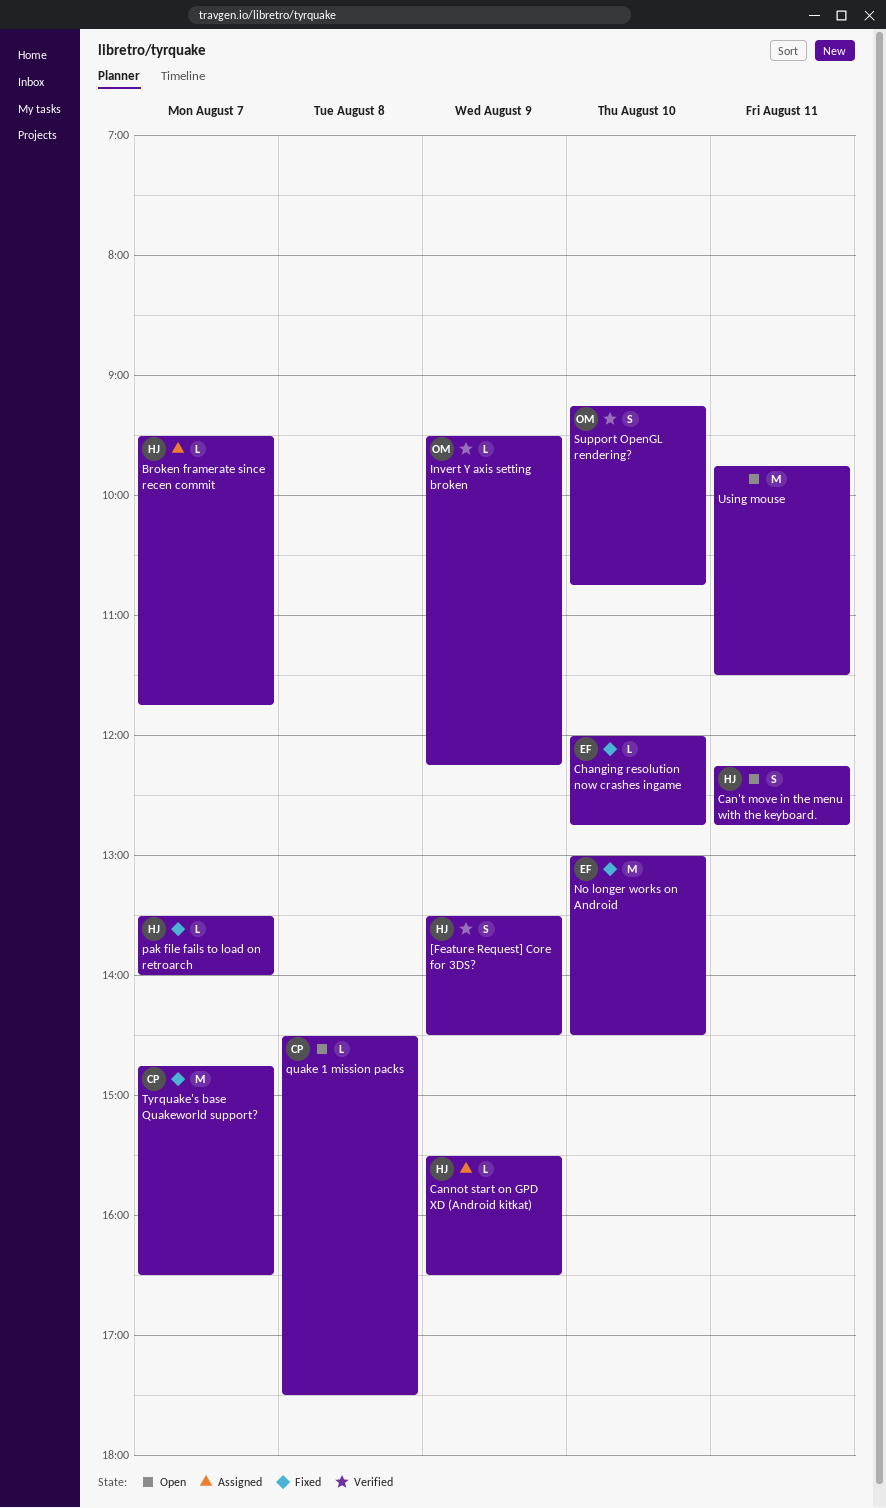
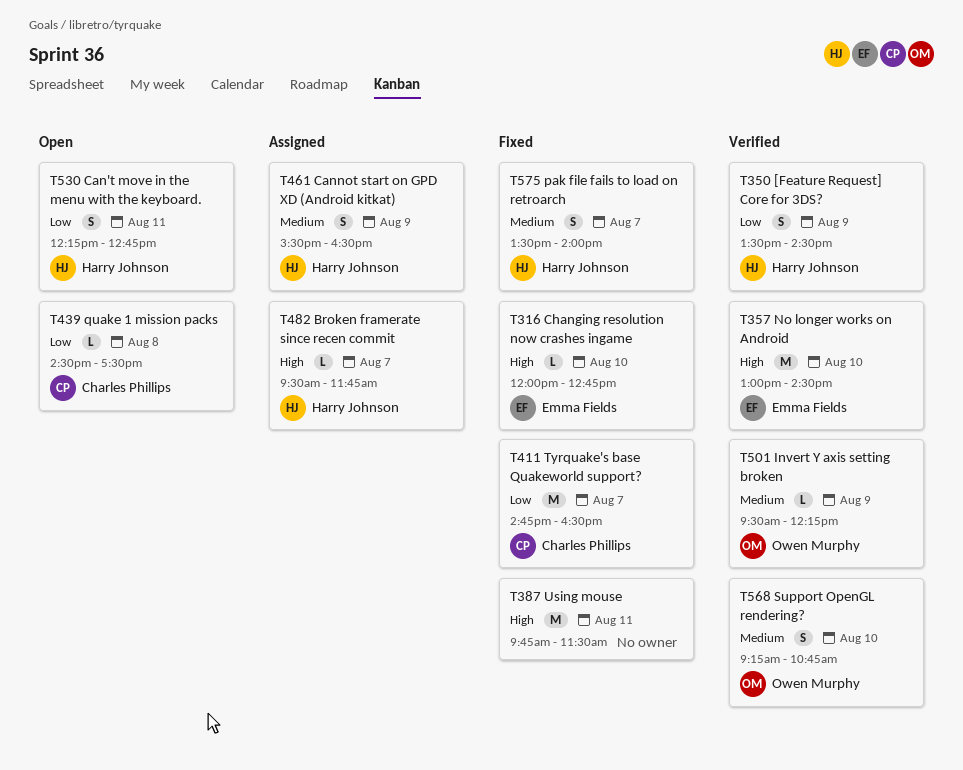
Cannot start on GPD XD (Android kitkat), estimate: L -> S
No longer works on Android, status: Fixed -> Verified
pak file fails to load on retroarch, estimate: L -> S
Using mouse, status: Open -> Fixed

